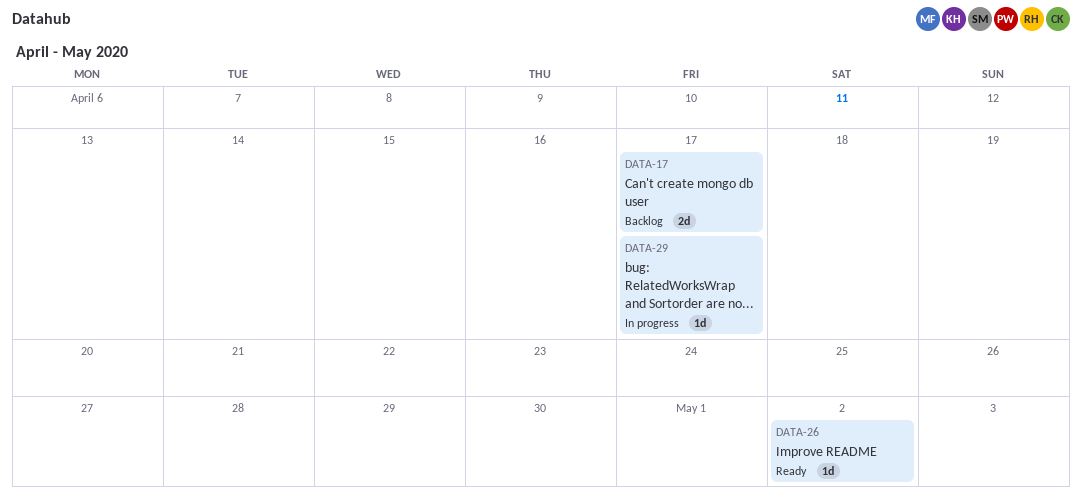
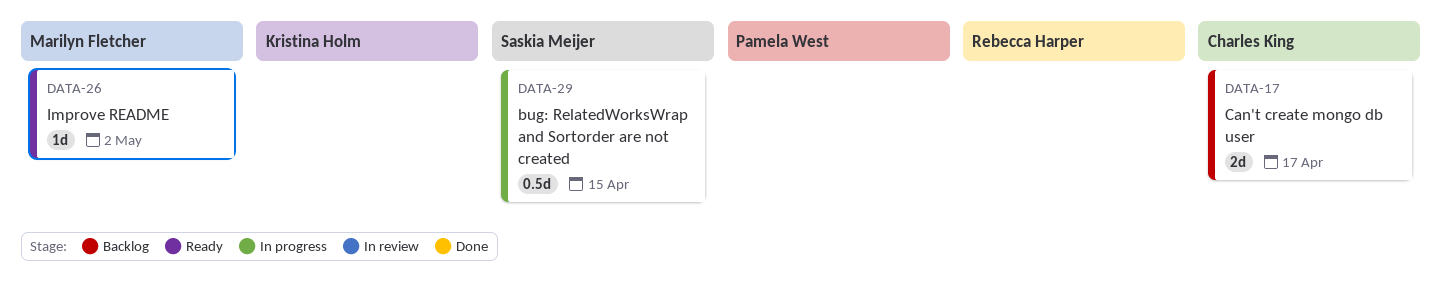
DATA-29, estimate: 1d -> 0.5d
DATA-29, due: Apr 17 -> Apr 15

